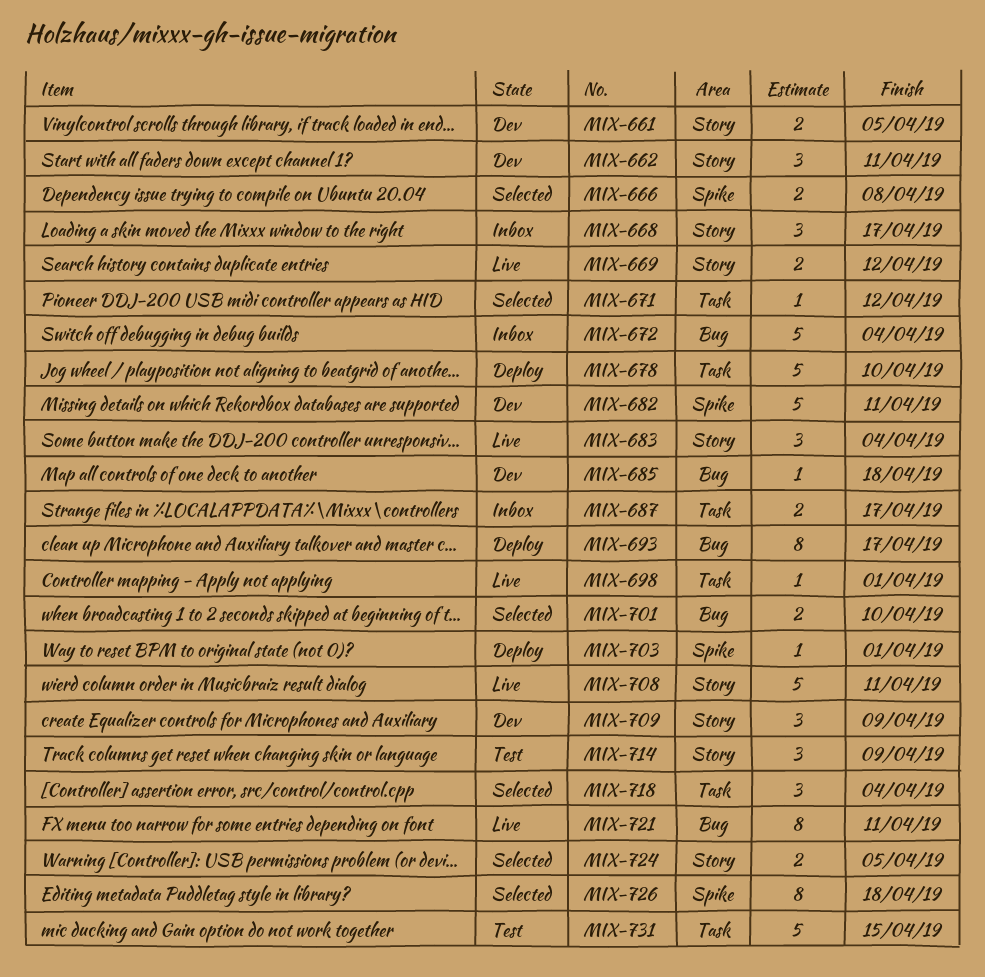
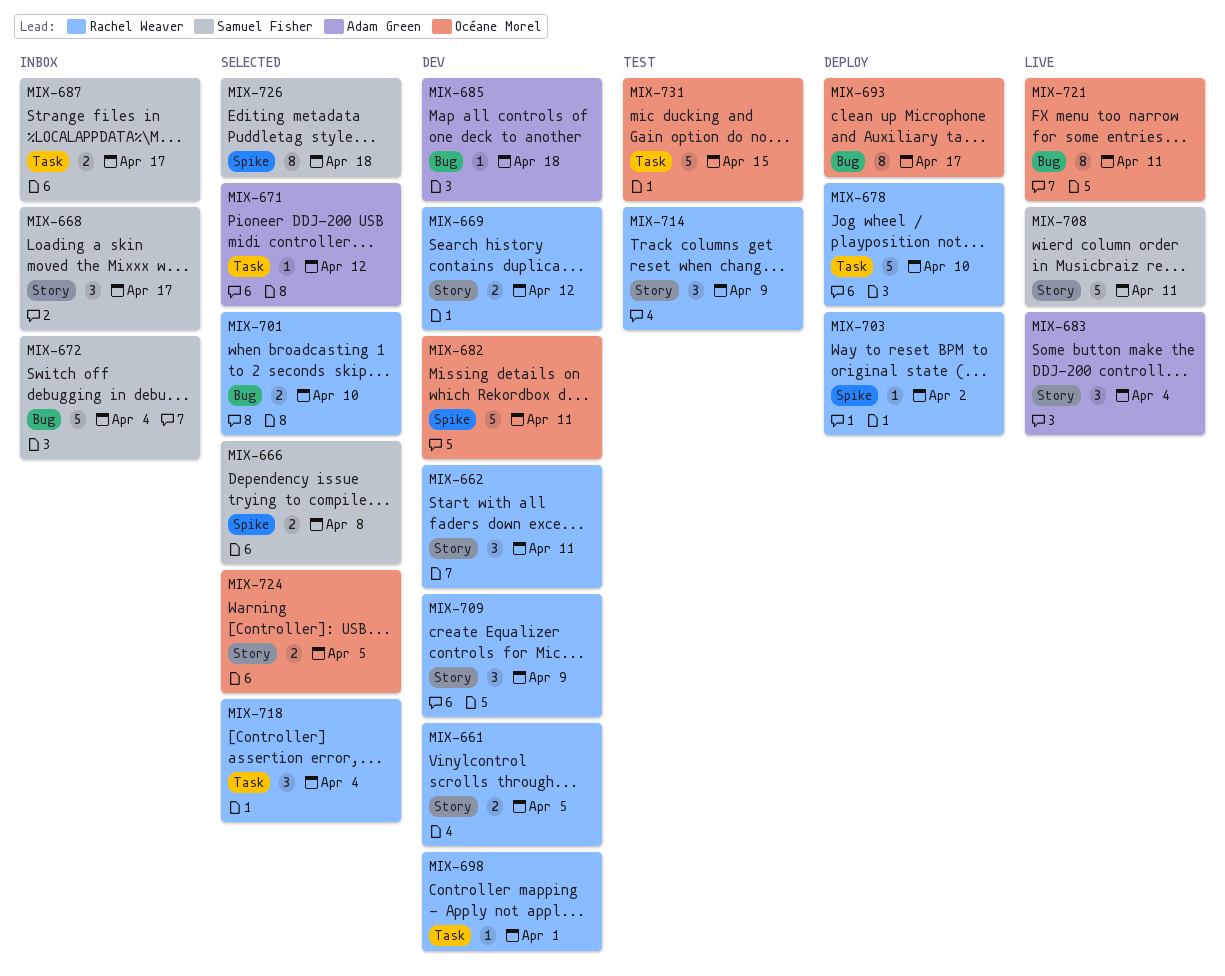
MIX-669, status: Live -> Dev
MIX-698, status: Live -> Dev
MIX-703, due: Apr 1 -> Apr 2

